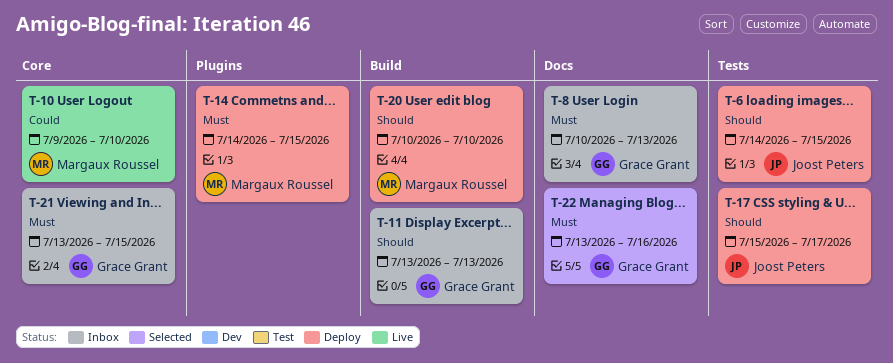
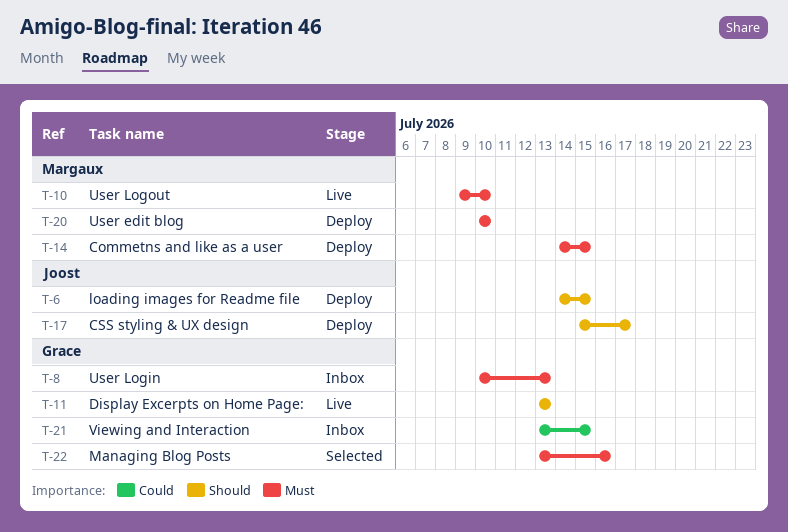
T-10, priority: Could -> Must
T-11, status: Inbox -> Live
T-20, priority: Should -> Must
T-21, priority: Must -> Could

